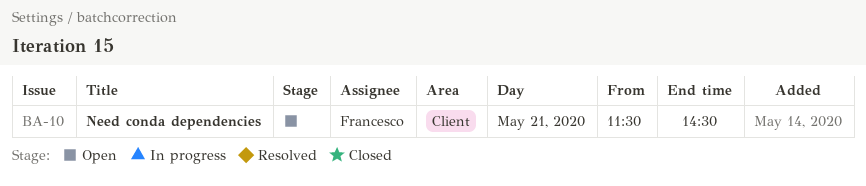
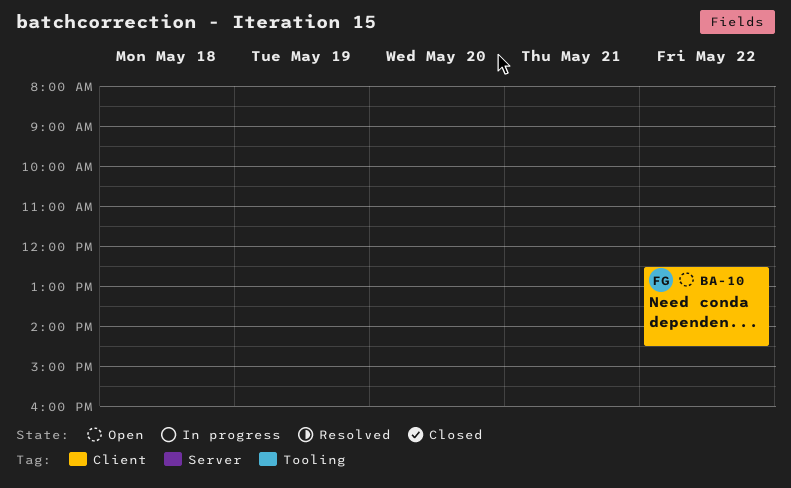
BA-10, day: May 21 -> May 22
BA-10, begins: 11:30 -> 12:30

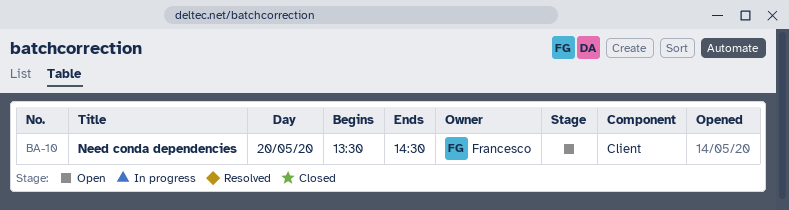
BA-10, day: May 22 -> May 20
BA-10, begins: 12:30 -> 13:30

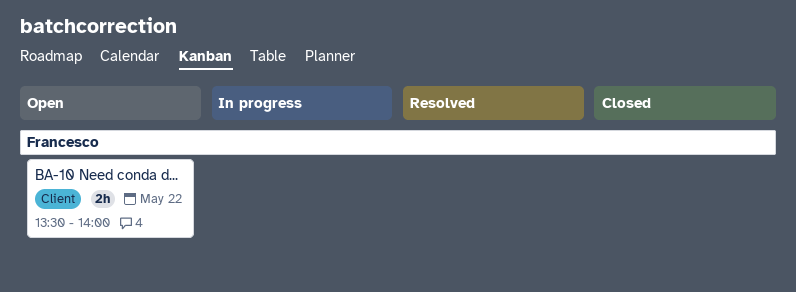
BA-10, day: May 20 -> May 22
BA-10, ends: 14:30 -> 14:00

